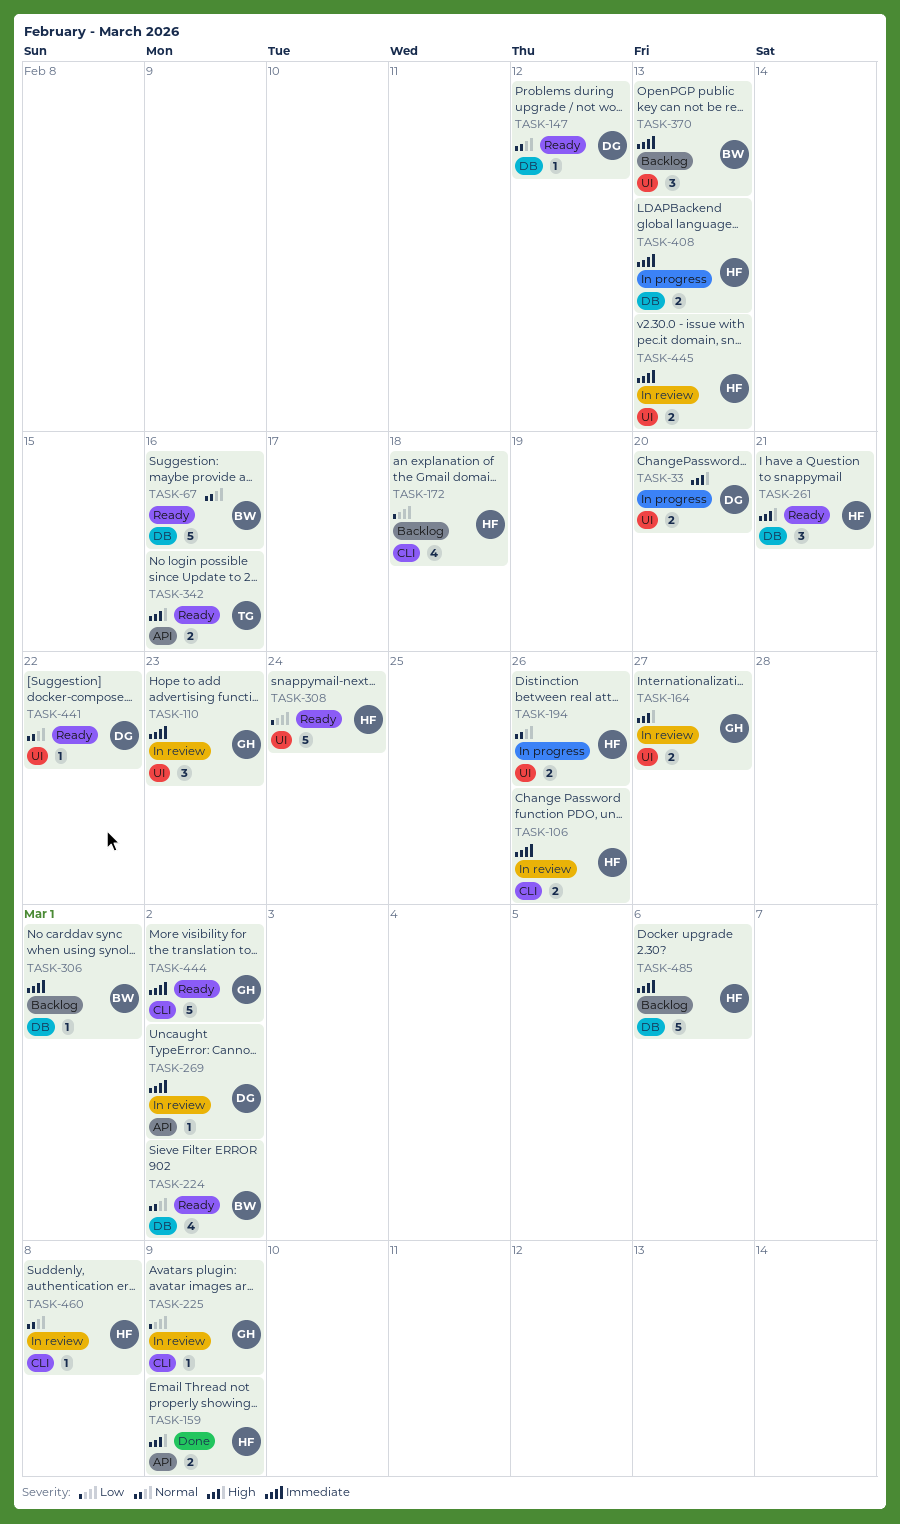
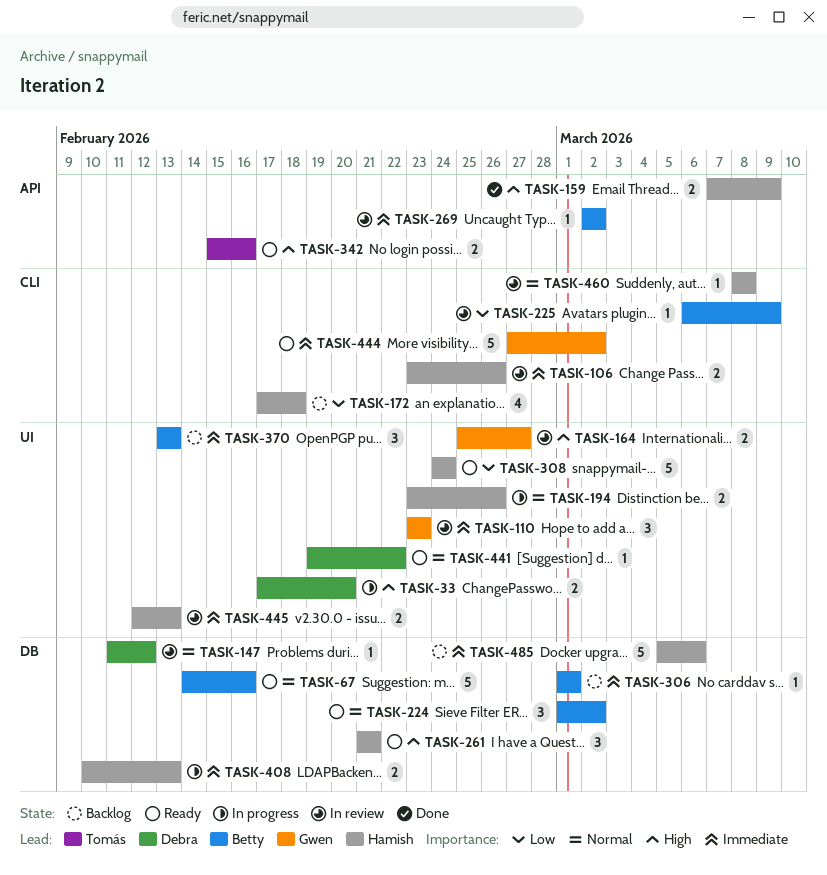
TASK-147, status: Ready -> In review
TASK-224, estimate: 4 -> 3
TASK-225, owner: Gwen -> Betty
TASK-269, owner: Debra -> Betty

